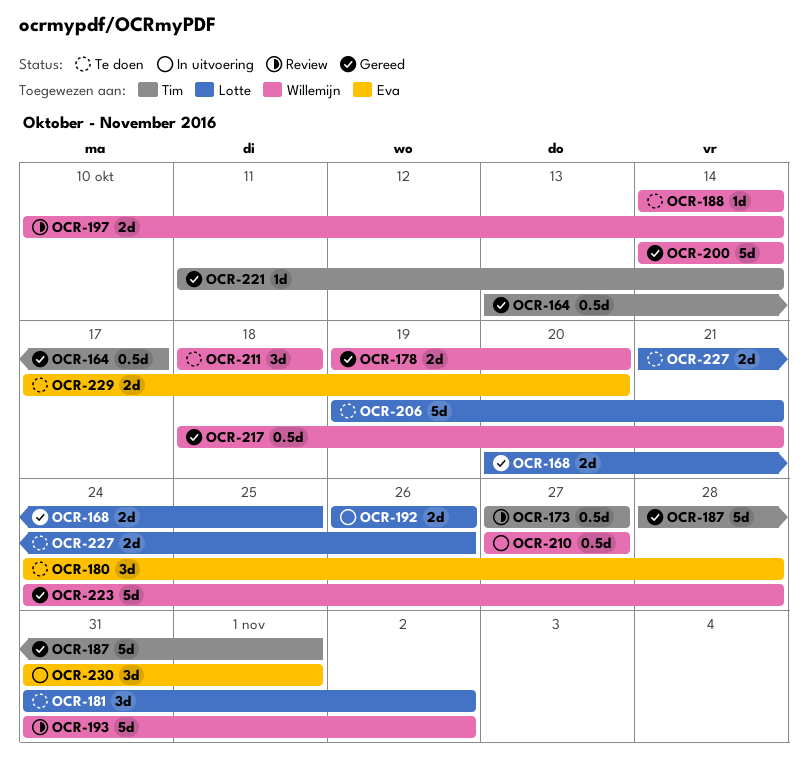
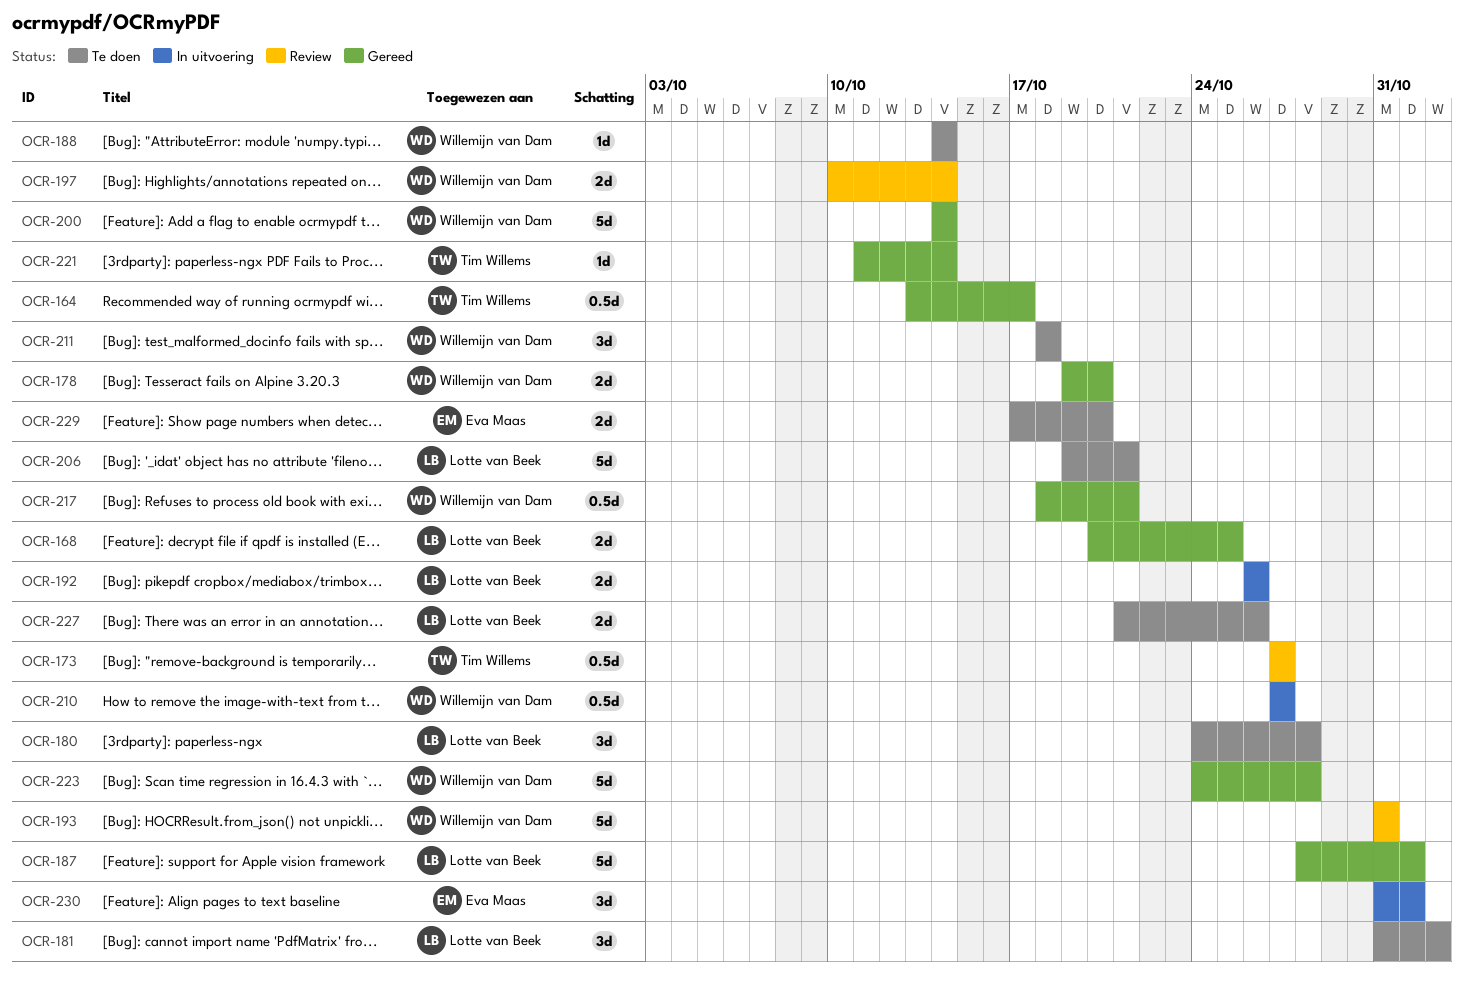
OCR-180, owner: Eva Maas -> Lotte van Beek
OCR-187, owner: Tim Willems -> Lotte van Beek
OCR-193, due: Nov 2 -> Oct 31

